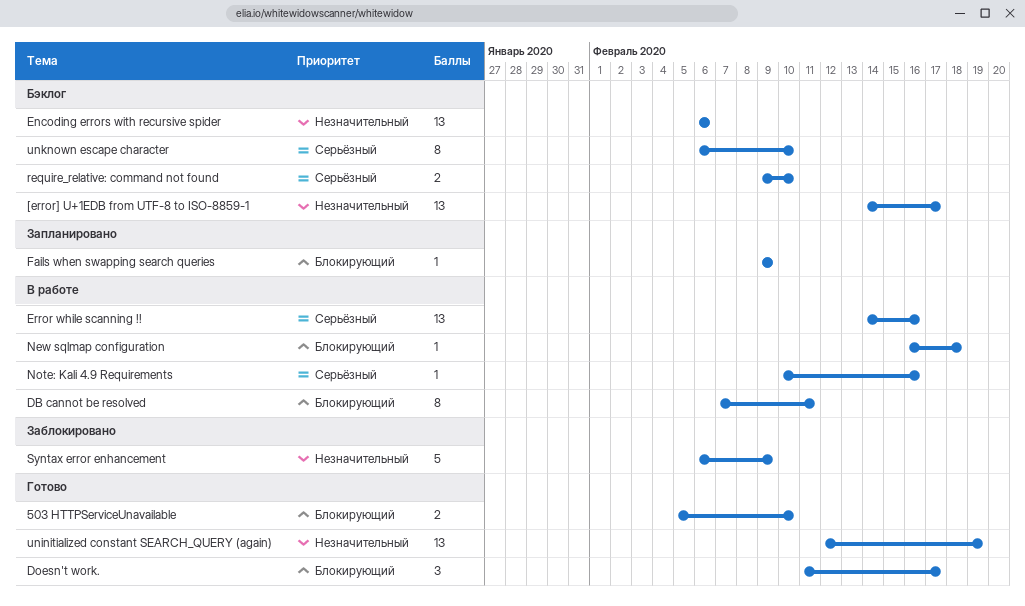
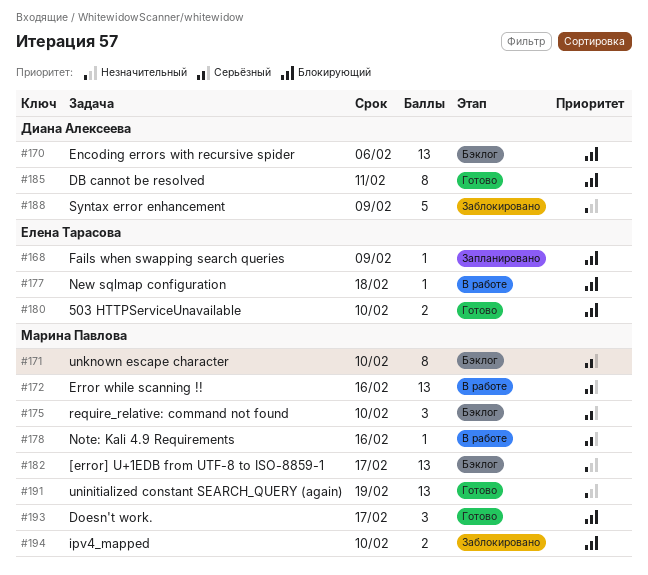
DB cannot be resolved, status: В работе -> Готово
Encoding errors with recursive spider, priority: Незначительный -> Блокирующий
ipv4_mapped: none -> present
require_relative: command not found, estimate: 2 -> 3

